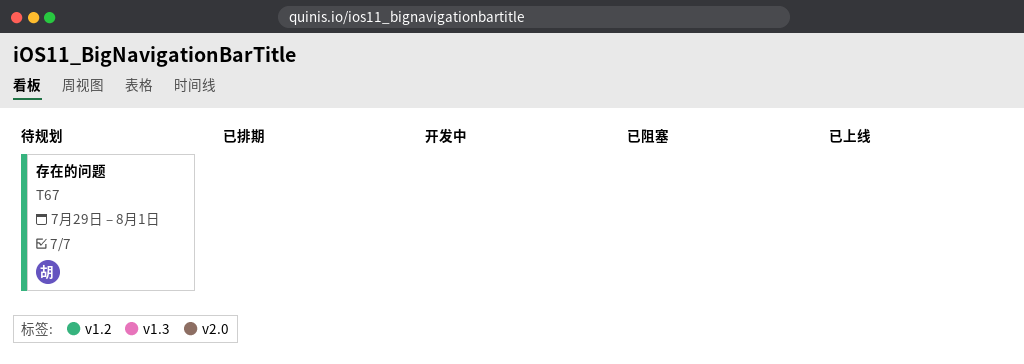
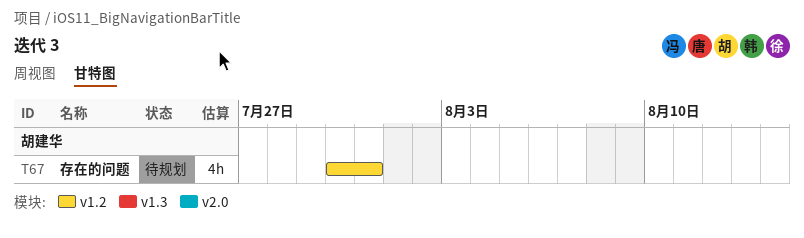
T67, start: Jul 29 -> Jul 30
T67, due: Aug 1 -> Jul 31

